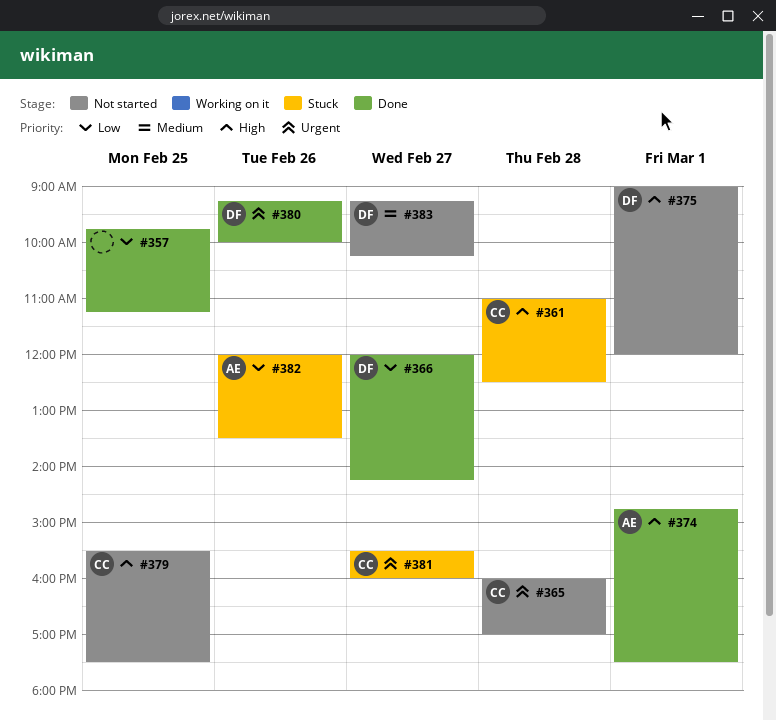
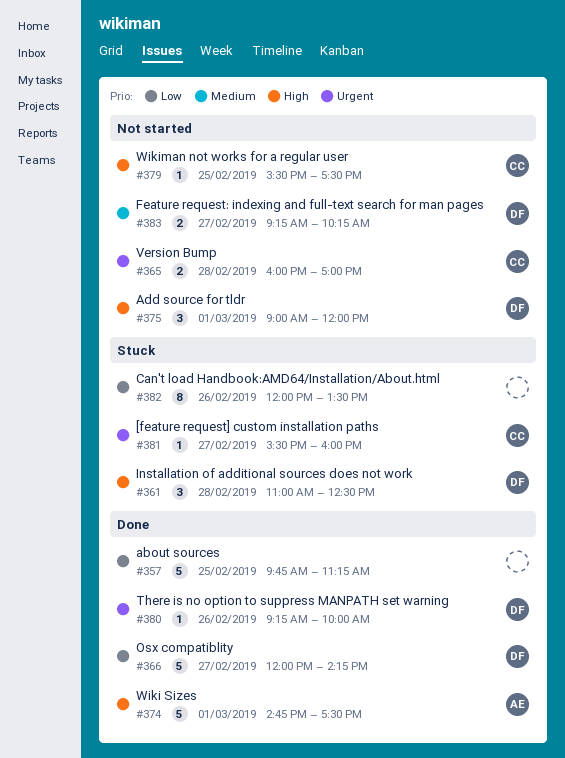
#361, owner: CC -> DF
#382, owner: AE -> none

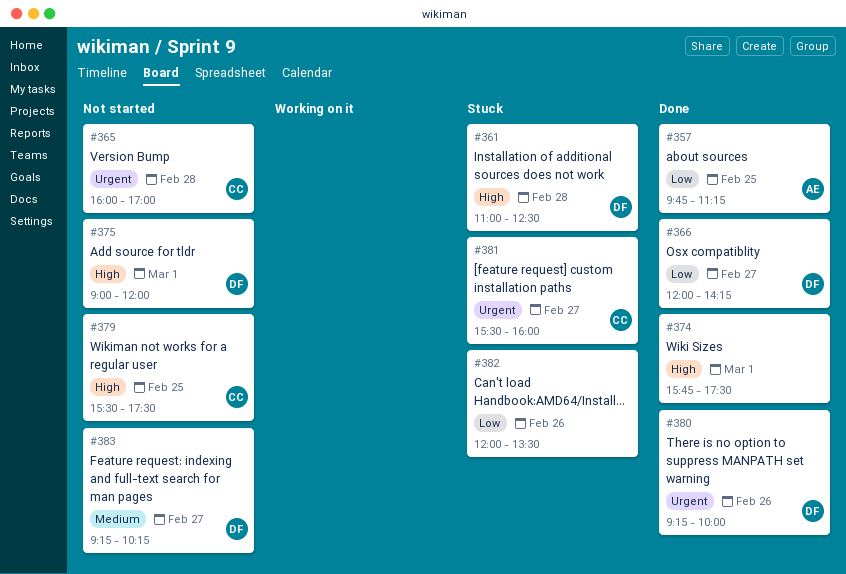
#357, owner: none -> AE
#374, owner: AE -> none
#374, begins: 14:45 -> 15:45

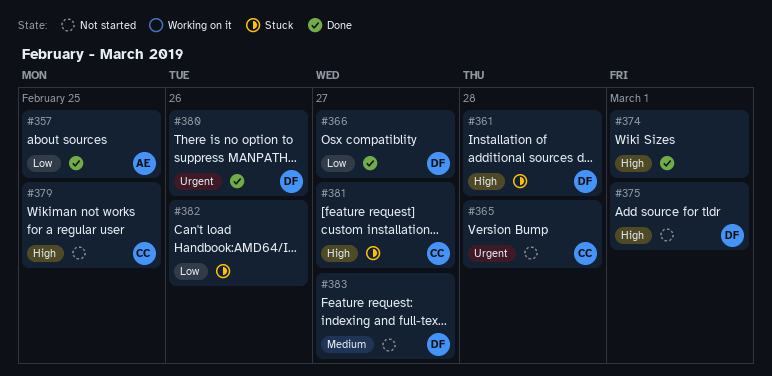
#381, priority: Urgent -> High

